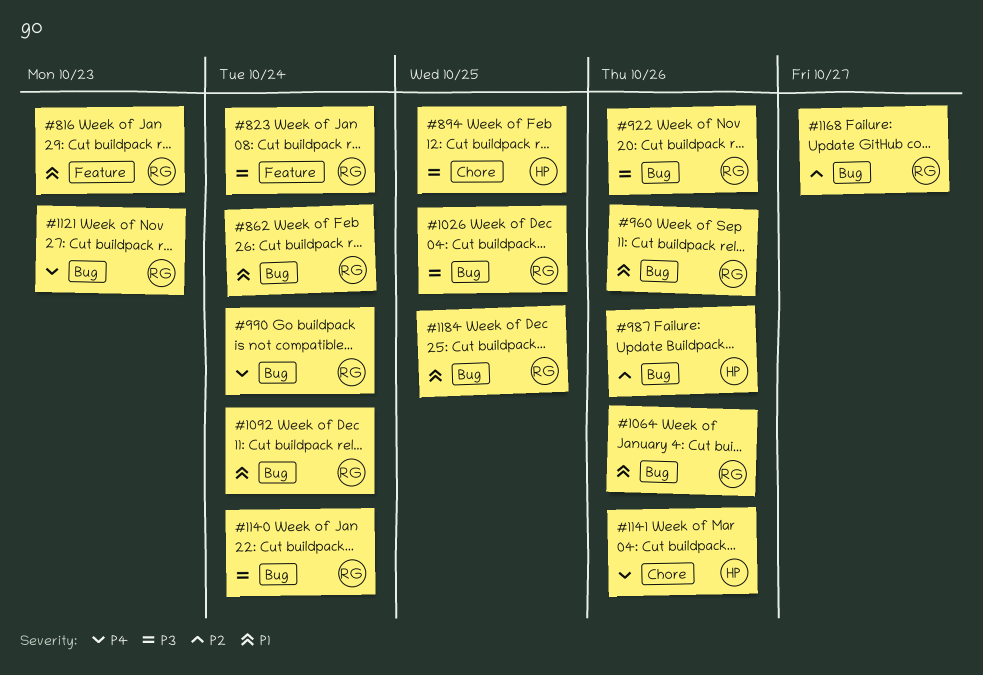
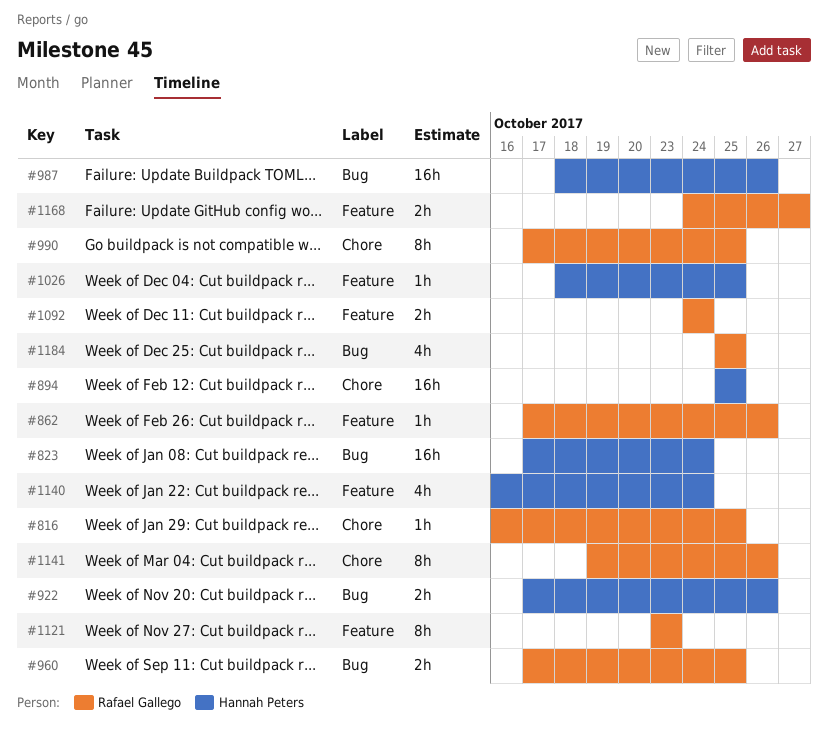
#816, label: Feature -> Chore
#816, due: Oct 23 -> Oct 25
#823, owner: Rafael Gallego -> Hannah Peters
#823, label: Feature -> Bug
#862, label: Bug -> Feature
#862, due: Oct 24 -> Oct 26
#922, owner: Rafael Gallego -> Hannah Peters
#960, due: Oct 26 -> Oct 25
#990, label: Bug -> Chore
#990, due: Oct 24 -> Oct 25
#1026, owner: Rafael Gallego -> Hannah Peters
#1026, label: Bug -> Feature
#1064: present -> none
#1092, label: Bug -> Feature
#1121, label: Bug -> Feature
#1140, owner: Rafael Gallego -> Hannah Peters
#1140, label: Bug -> Feature
#1141, owner: Hannah Peters -> Rafael Gallego
#1168, label: Bug -> Feature

